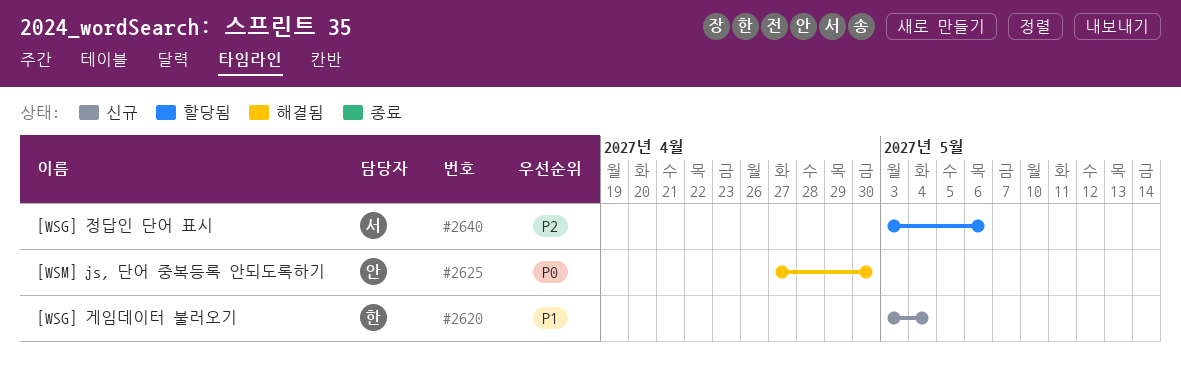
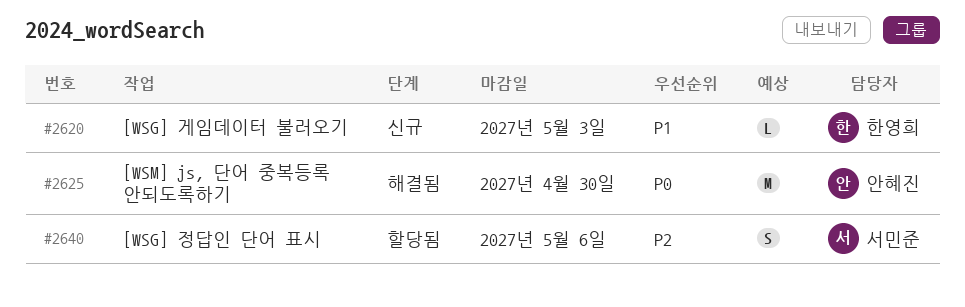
#2620, due: May 4 -> May 3

